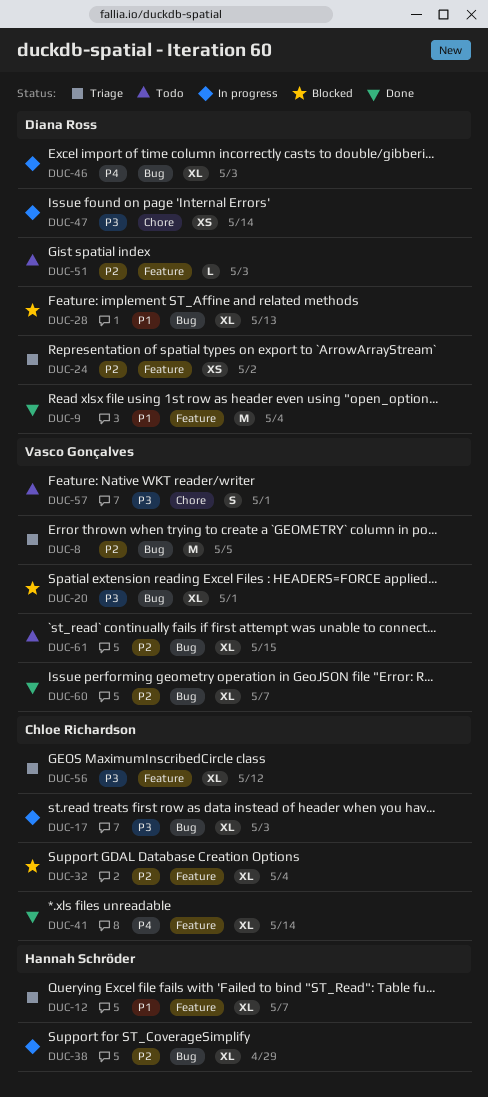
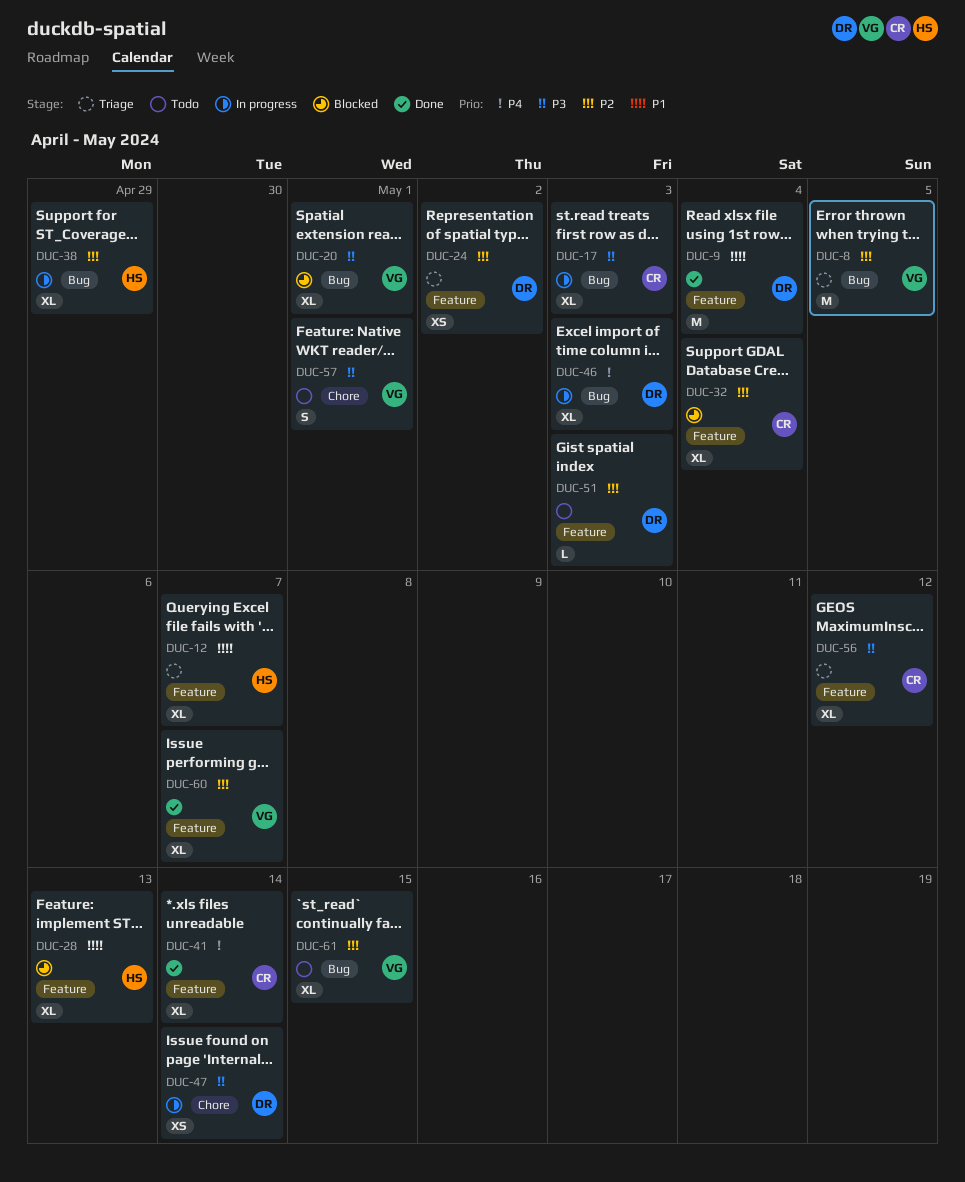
DUC-28, owner: Diana Ross -> Hannah Schröder
DUC-28, label: Bug -> Feature
DUC-60, label: Bug -> Feature

